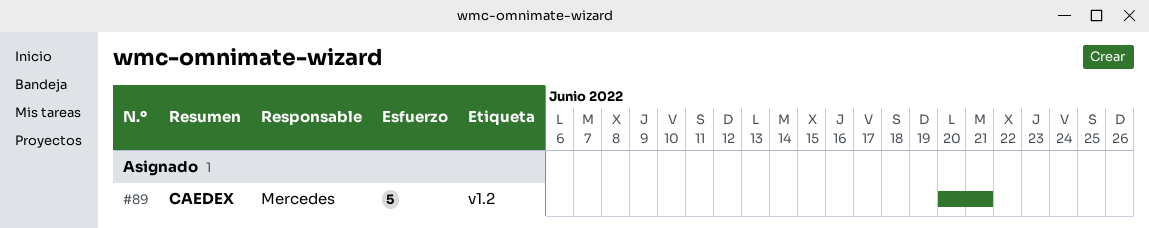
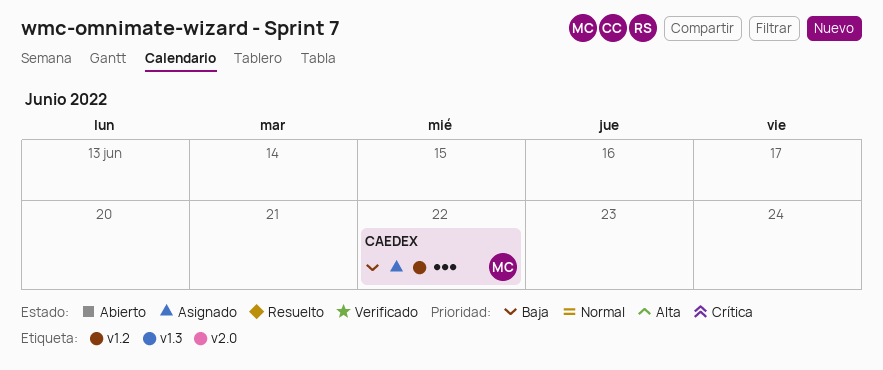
CAEDEX, estimate: 5 -> 3
CAEDEX, due: Jun 21 -> Jun 22

